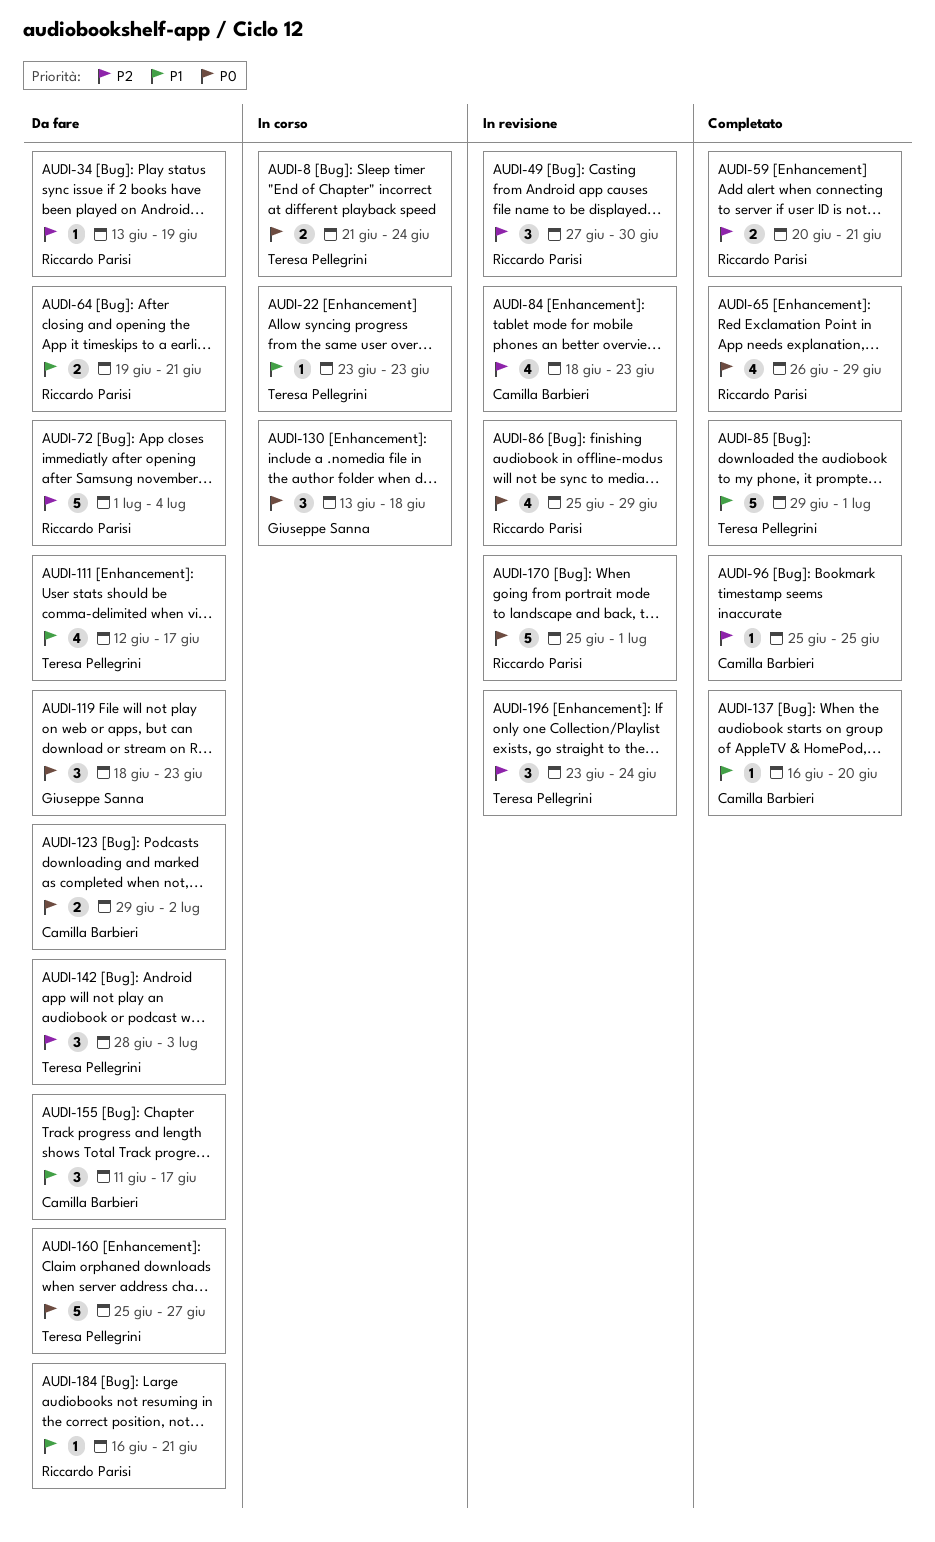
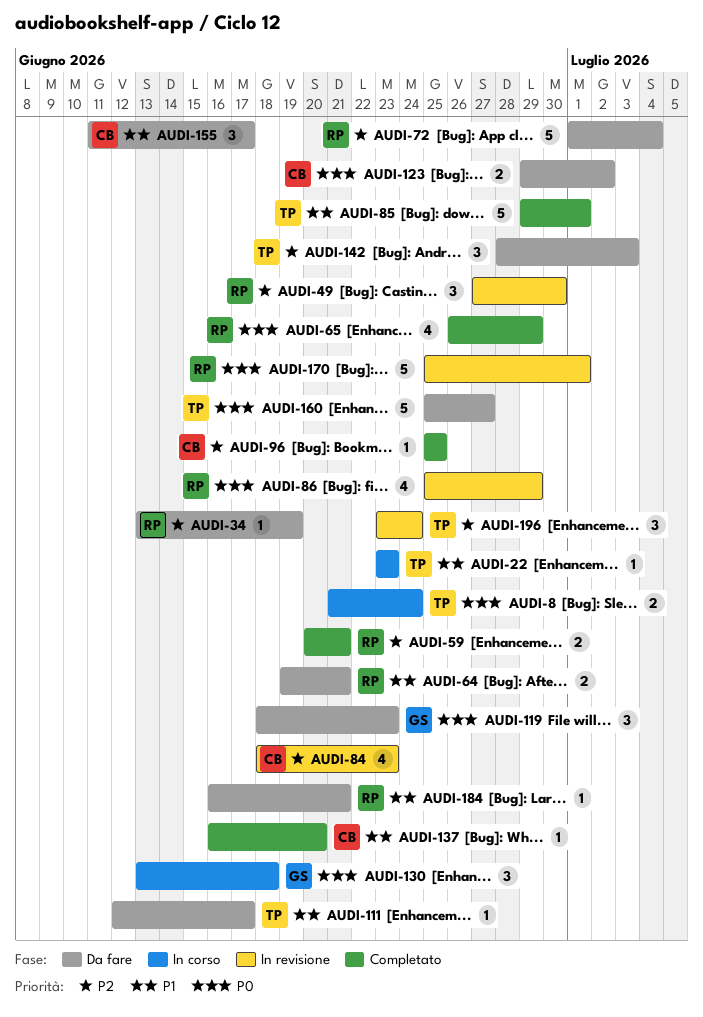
AUDI-111, estimate: 4 -> 1

